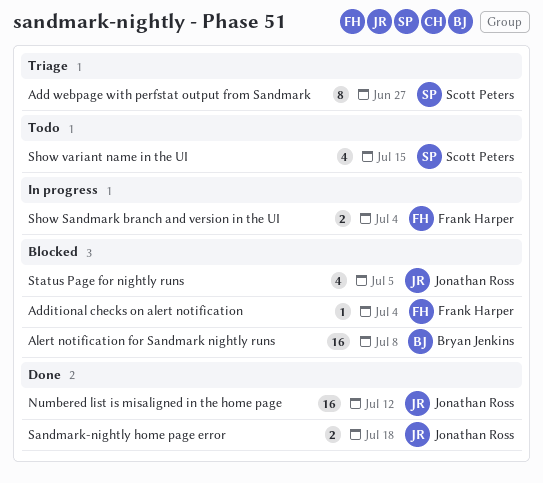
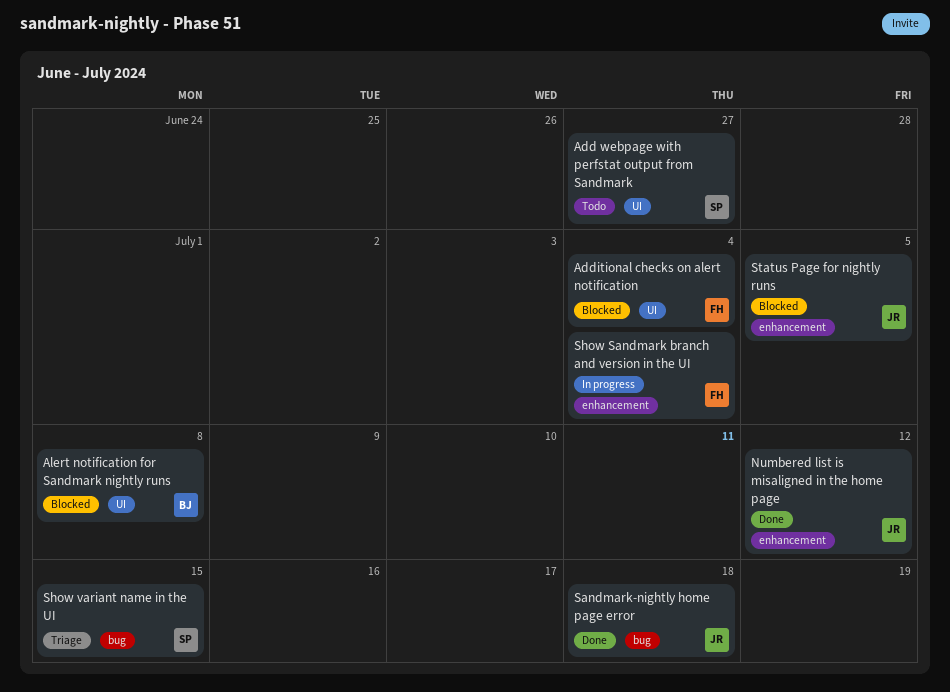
Add webpage with perfstat output from Sandmark, status: Triage -> Todo
Show variant name in the UI, status: Todo -> Triage

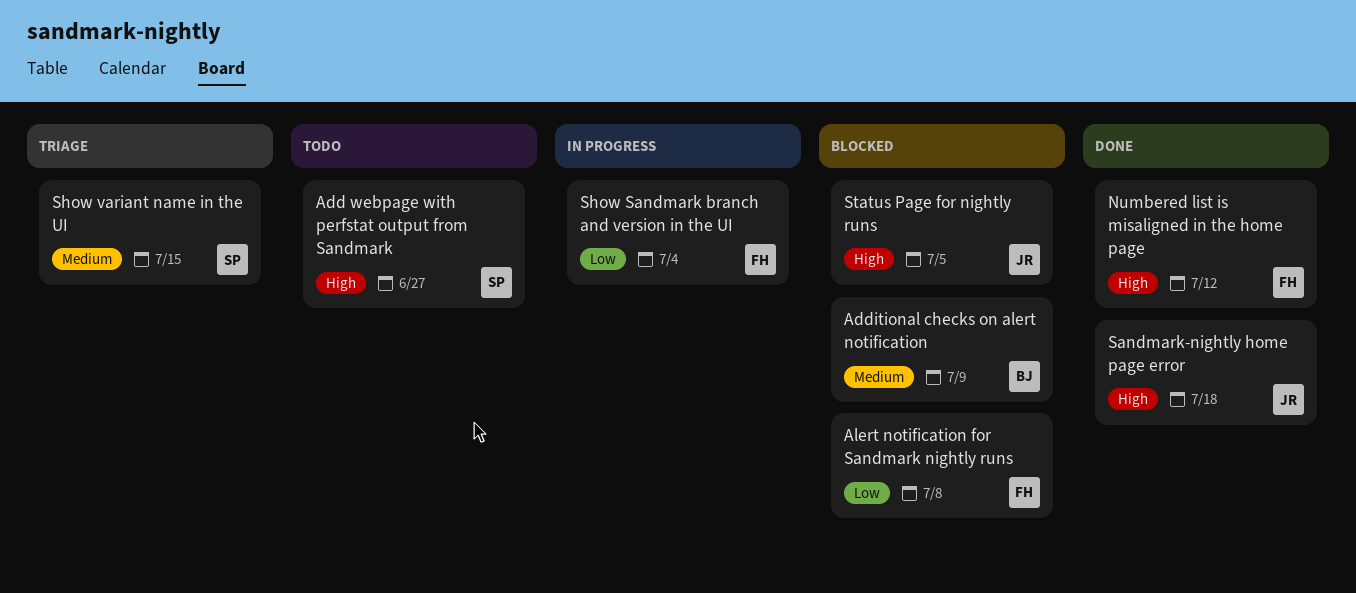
Additional checks on alert notification, owner: FH -> BJ
Additional checks on alert notification, due: Jul 4 -> Jul 9
Alert notification for Sandmark nightly runs, owner: BJ -> FH
Numbered list is misaligned in the home page, owner: JR -> FH

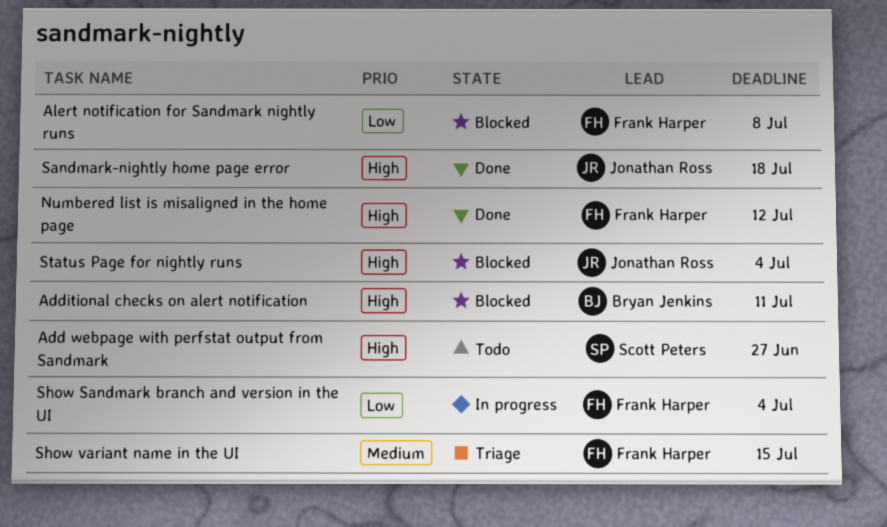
Additional checks on alert notification, priority: Medium -> High
Additional checks on alert notification, due: Jul 9 -> Jul 11
Show variant name in the UI, owner: Scott Peters -> Frank Harper
Status Page for nightly runs, due: Jul 5 -> Jul 4

